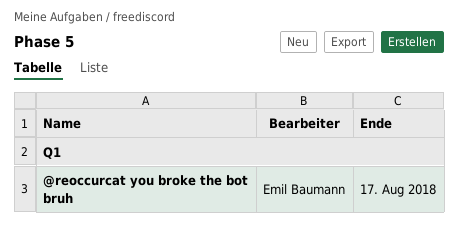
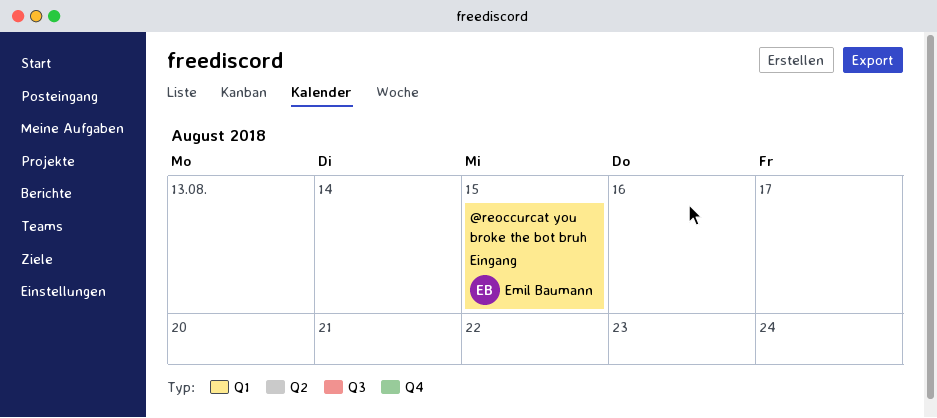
@reoccurcat you broke the bot bruh, due: Aug 17 -> Aug 15

